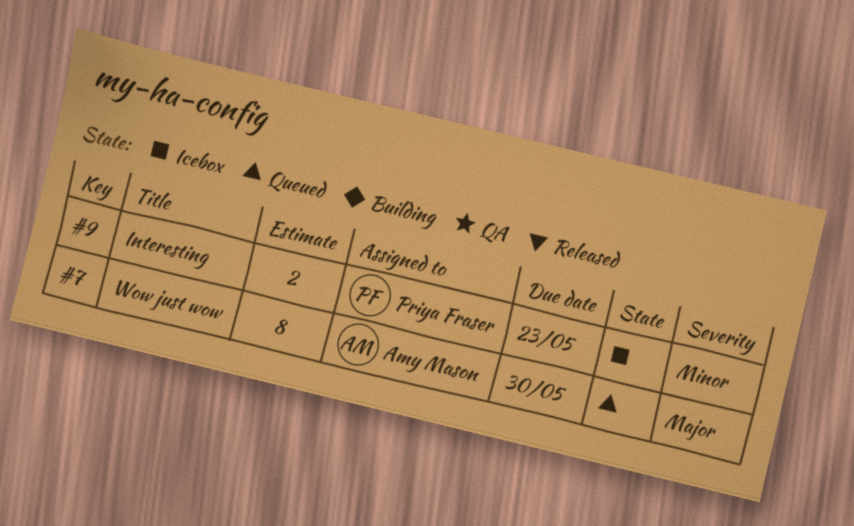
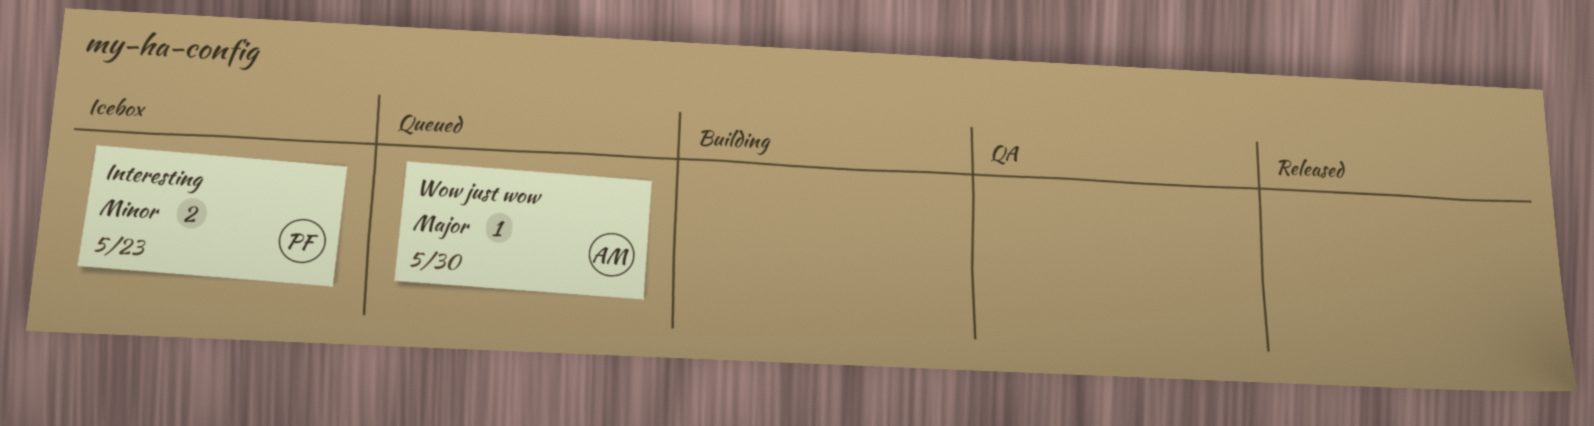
Wow just wow, estimate: 8 -> 1

